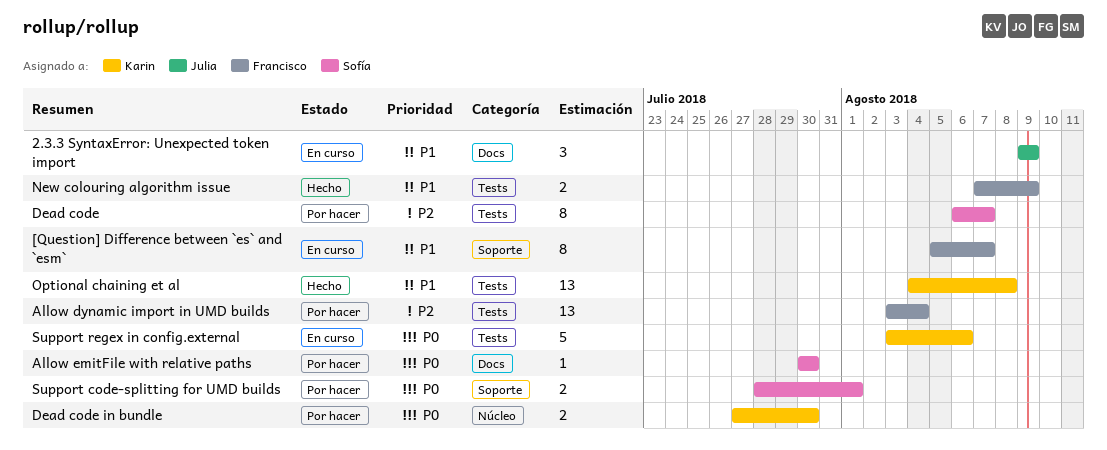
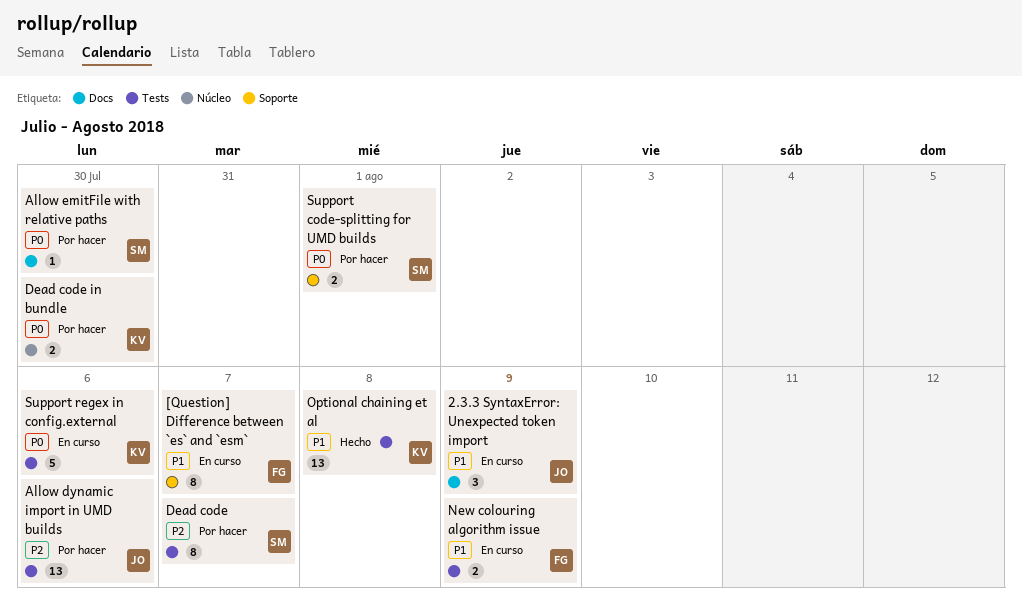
Allow dynamic import in UMD builds, owner: Francisco -> Julia
Allow dynamic import in UMD builds, due: Aug 4 -> Aug 6
New colouring algorithm issue, status: Hecho -> En curso

